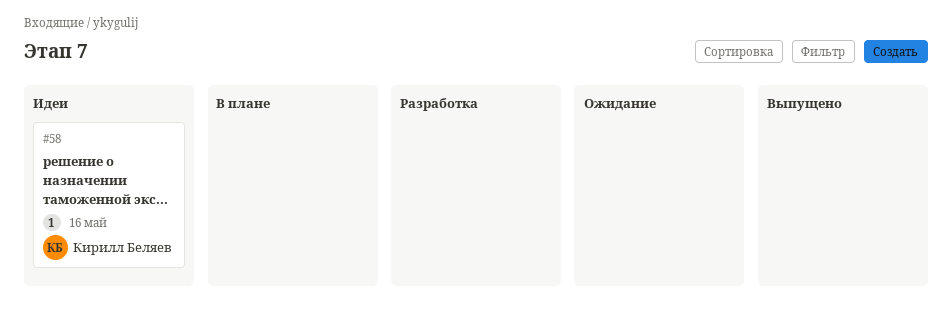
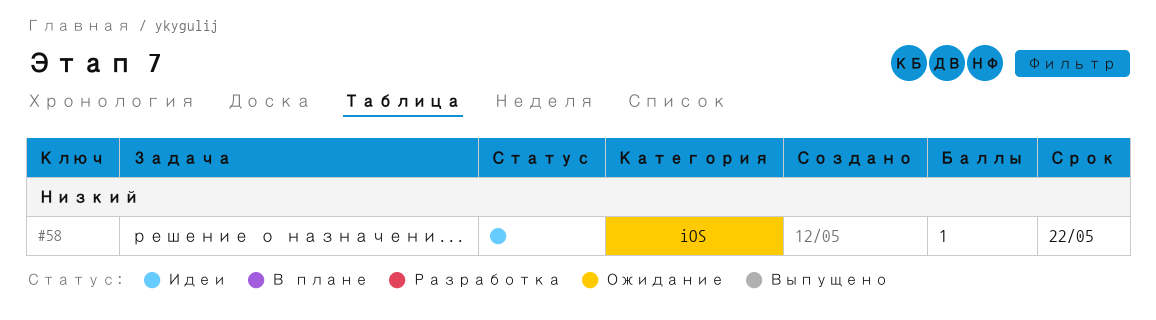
#58, due: May 16 -> May 22

